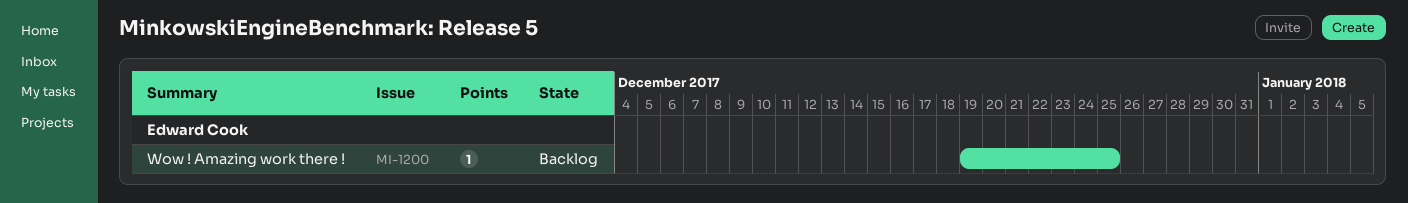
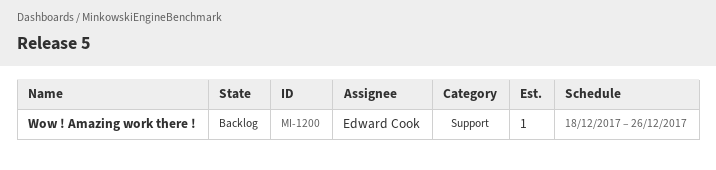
MI-1200, start: Dec 19 -> Dec 18
MI-1200, due: Dec 25 -> Dec 26

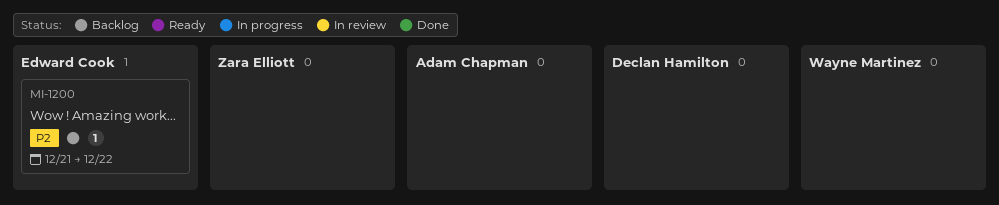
MI-1200, start: Dec 18 -> Dec 21
MI-1200, due: Dec 26 -> Dec 22

